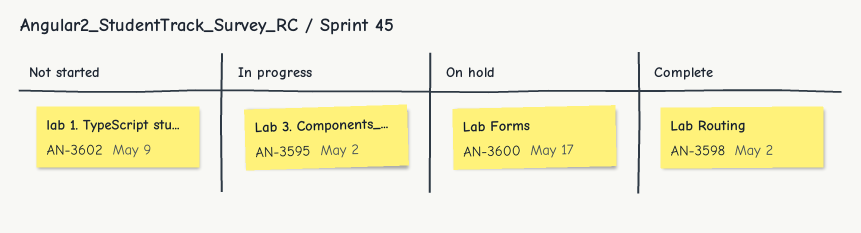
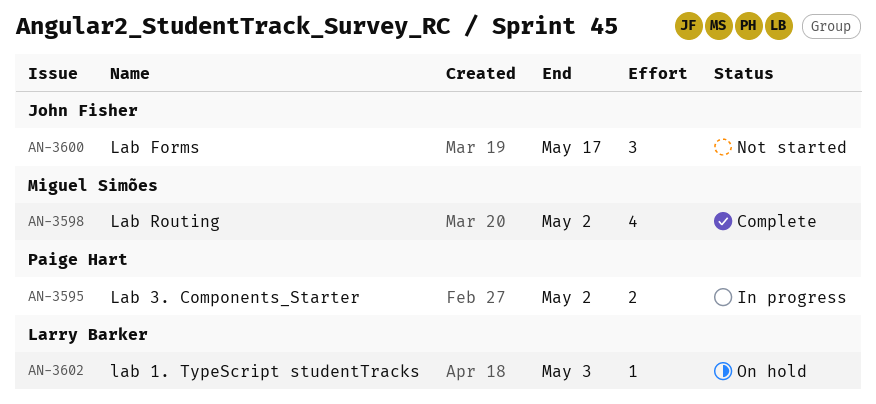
AN-3600, status: On hold -> Not started
AN-3602, status: Not started -> On hold
AN-3602, due: May 9 -> May 3

